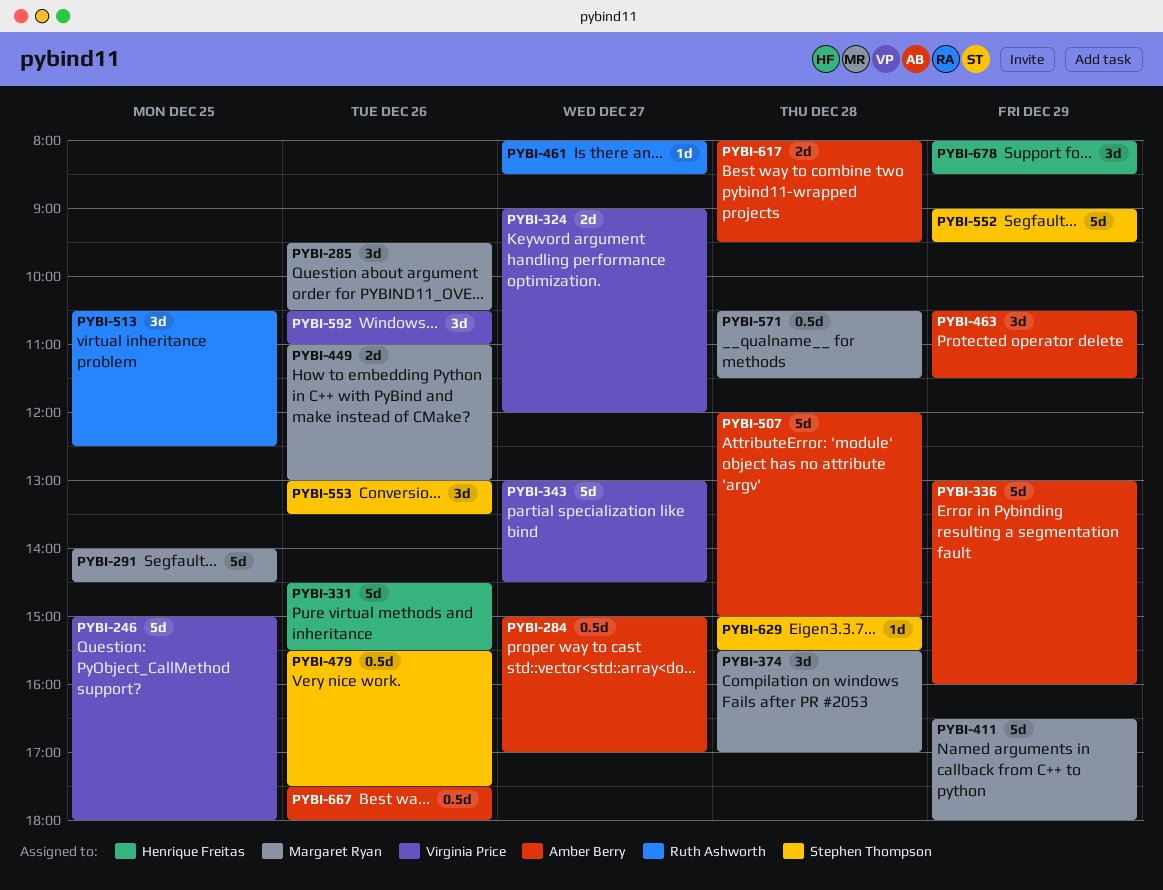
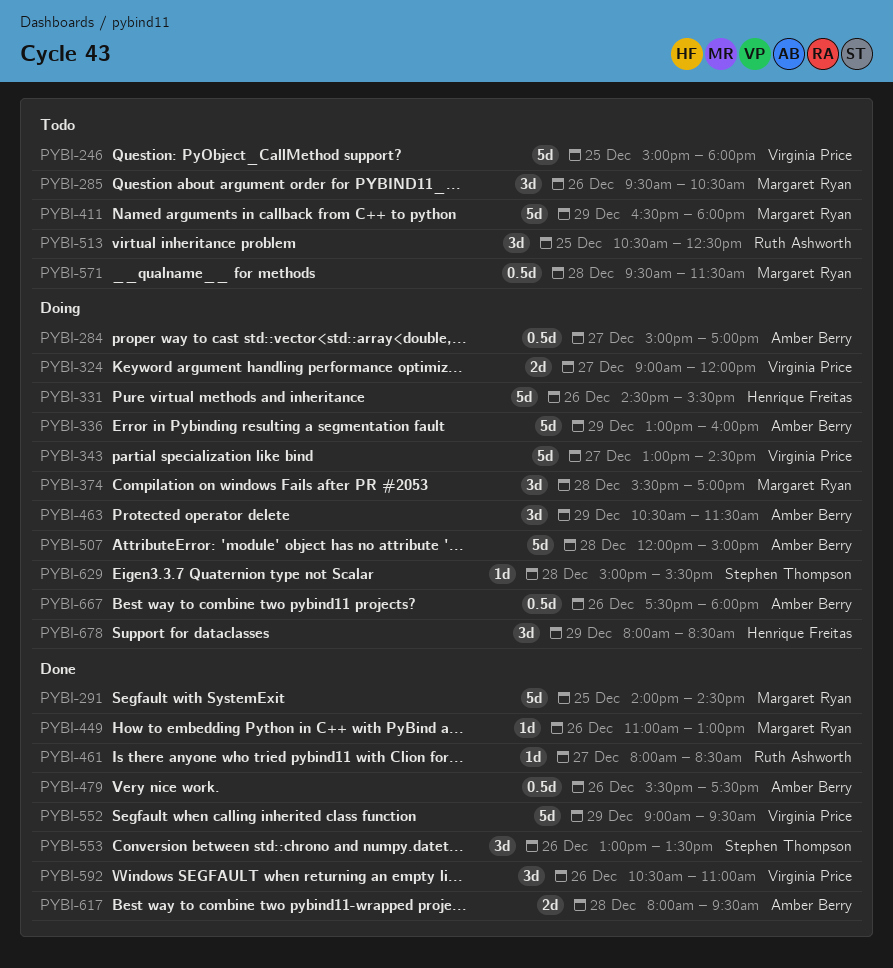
PYBI-449, estimate: 2d -> 1d
PYBI-479, owner: Stephen Thompson -> Amber Berry
PYBI-552, owner: Stephen Thompson -> Virginia Price
PYBI-571, begins: 10:30 -> 09:30

